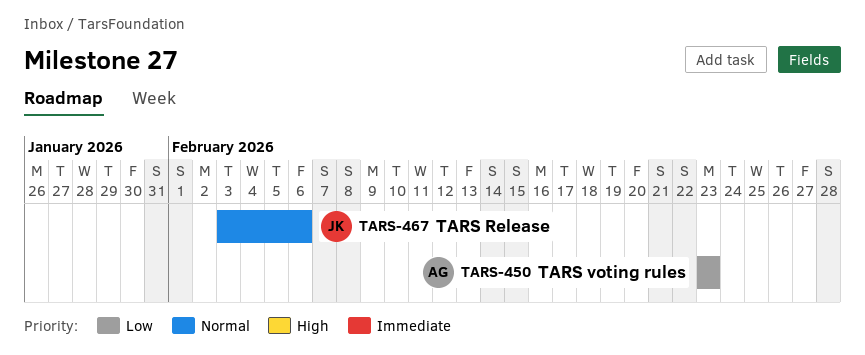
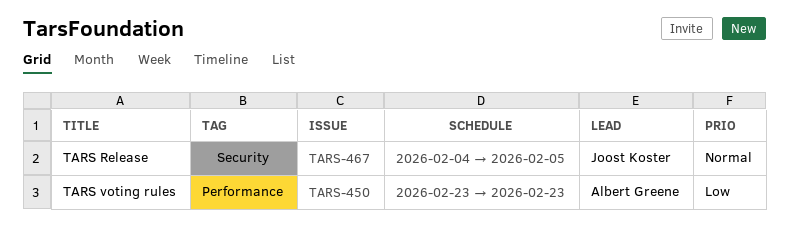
TARS-467, start: Feb 3 -> Feb 4
TARS-467, due: Feb 6 -> Feb 5

